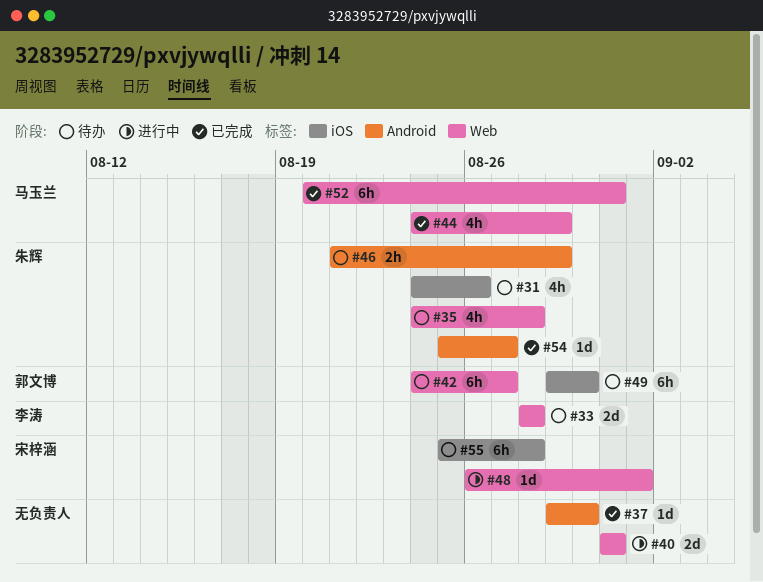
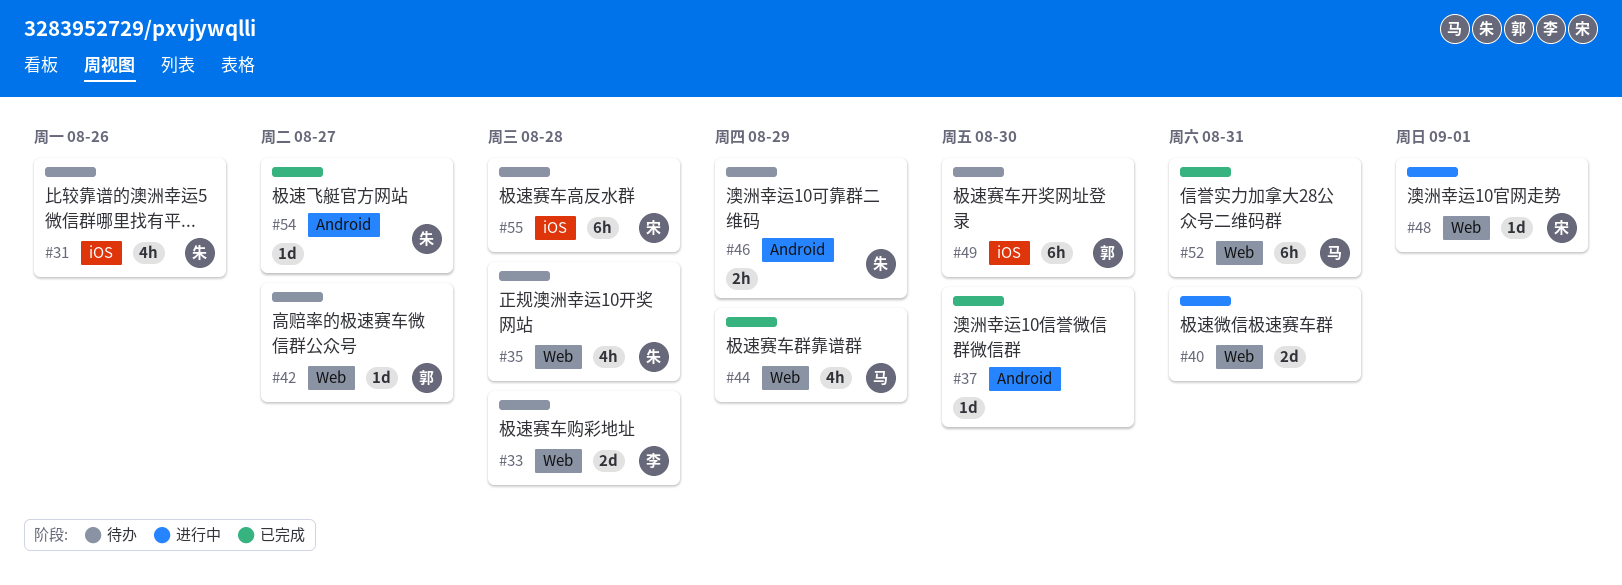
#42, estimate: 6h -> 1d

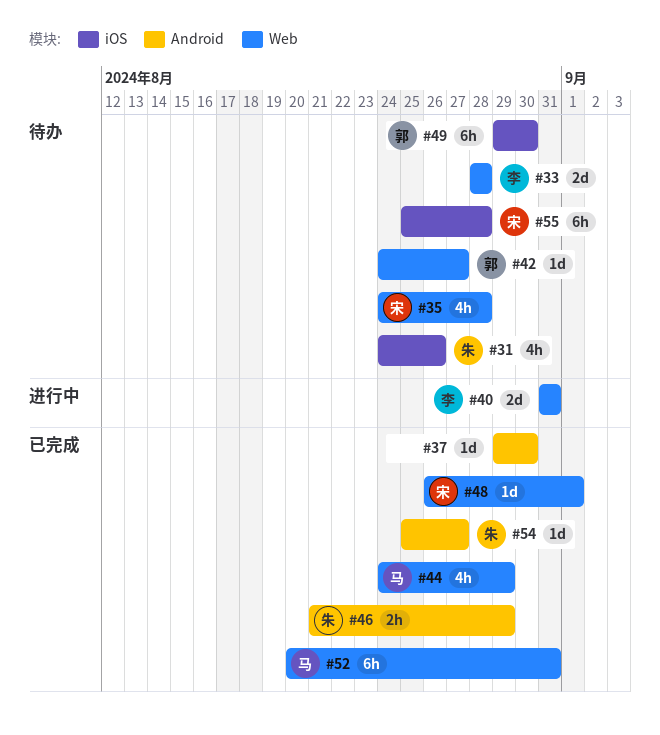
#35, owner: 朱 -> 宋
#40, owner: none -> 李
#46, status: 待办 -> 已完成
#48, status: 进行中 -> 已完成

